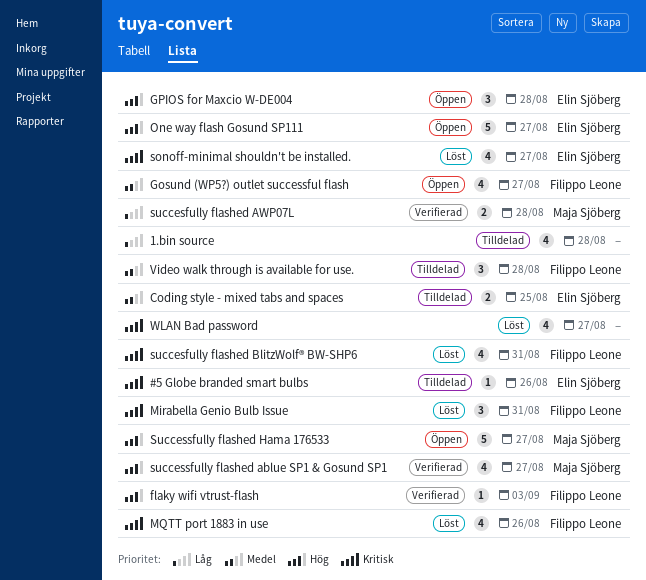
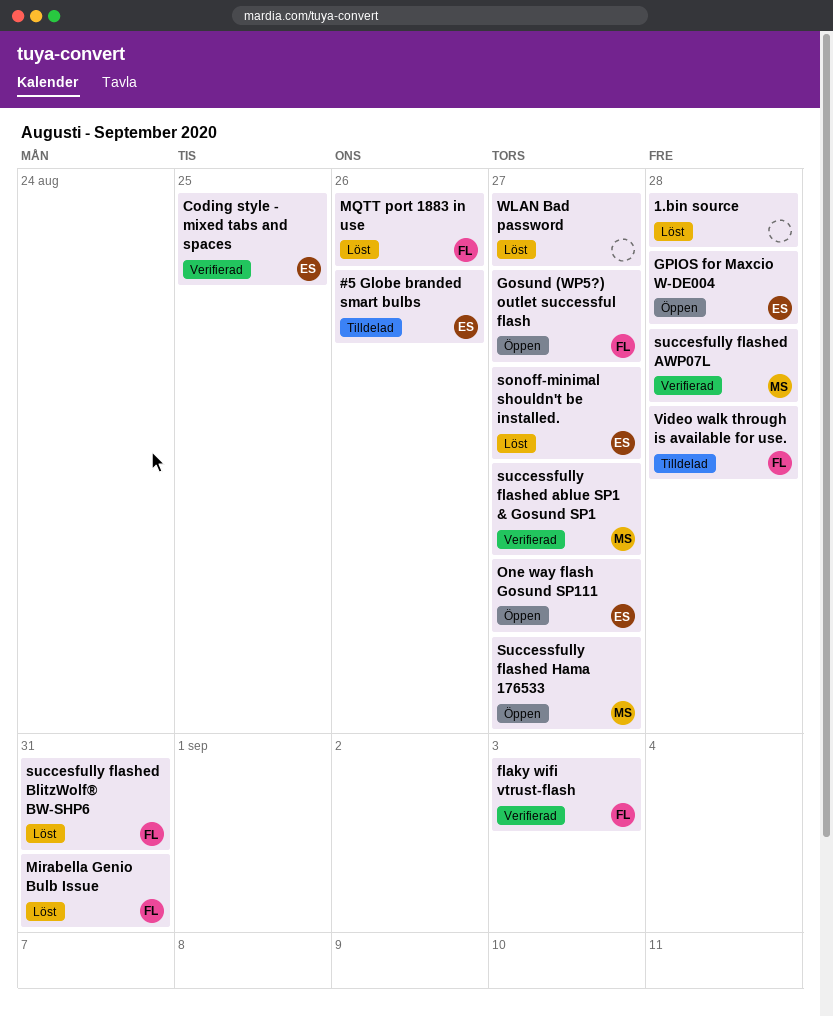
1.bin source, status: Tilldelad -> Löst
Coding style - mixed tabs and spaces, status: Tilldelad -> Verifierad

